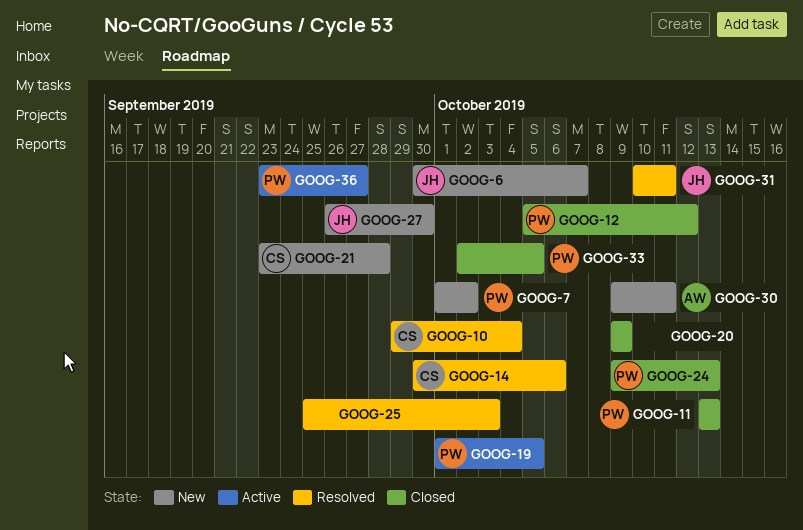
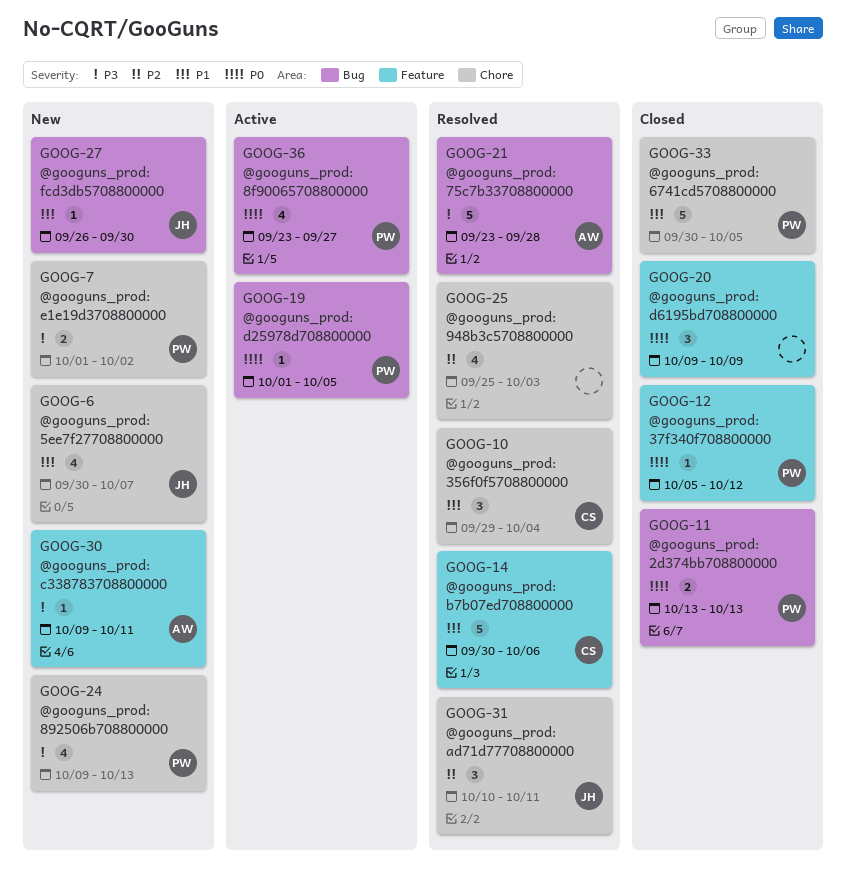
GOOG-21, status: New -> Resolved
GOOG-21, owner: CS -> AW
GOOG-24, status: Closed -> New
GOOG-33, start: Oct 2 -> Sep 30

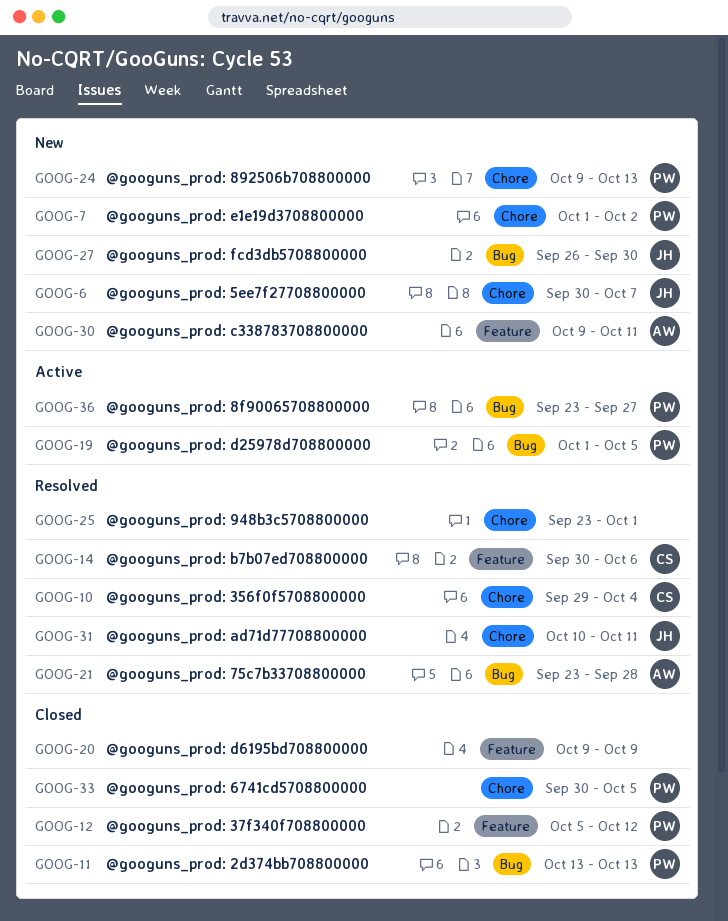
GOOG-25, start: Sep 25 -> Sep 23
GOOG-25, due: Oct 3 -> Oct 1

